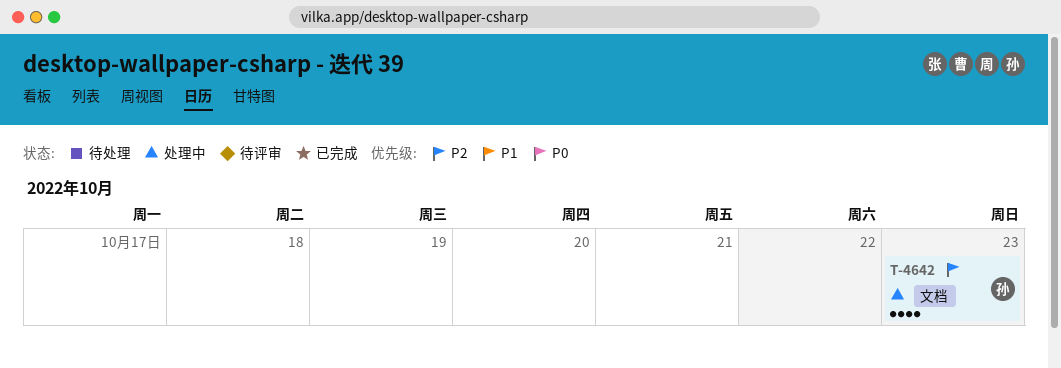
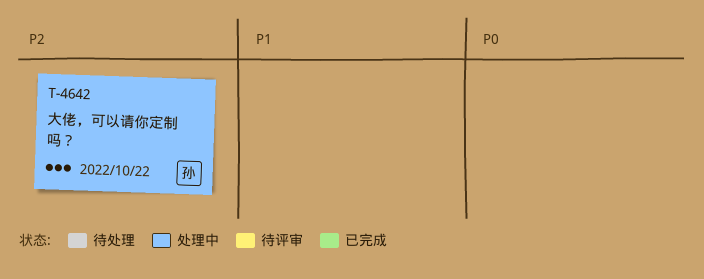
T-4642, estimate: 4 -> 3
T-4642, due: Oct 23 -> Oct 22

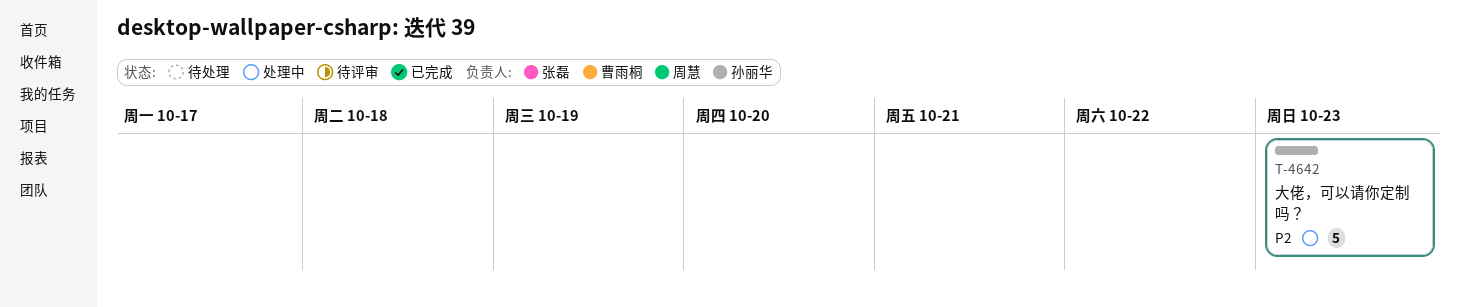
T-4642, estimate: 3 -> 5
T-4642, due: Oct 22 -> Oct 23

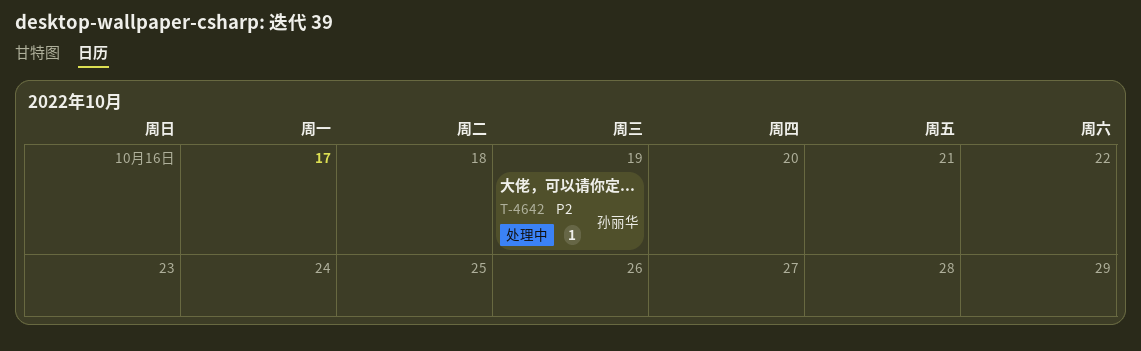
T-4642, estimate: 5 -> 1
T-4642, due: Oct 23 -> Oct 19

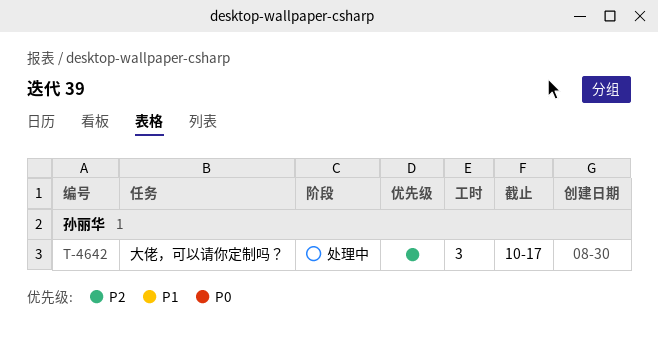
T-4642, estimate: 1 -> 3
T-4642, due: Oct 19 -> Oct 17

